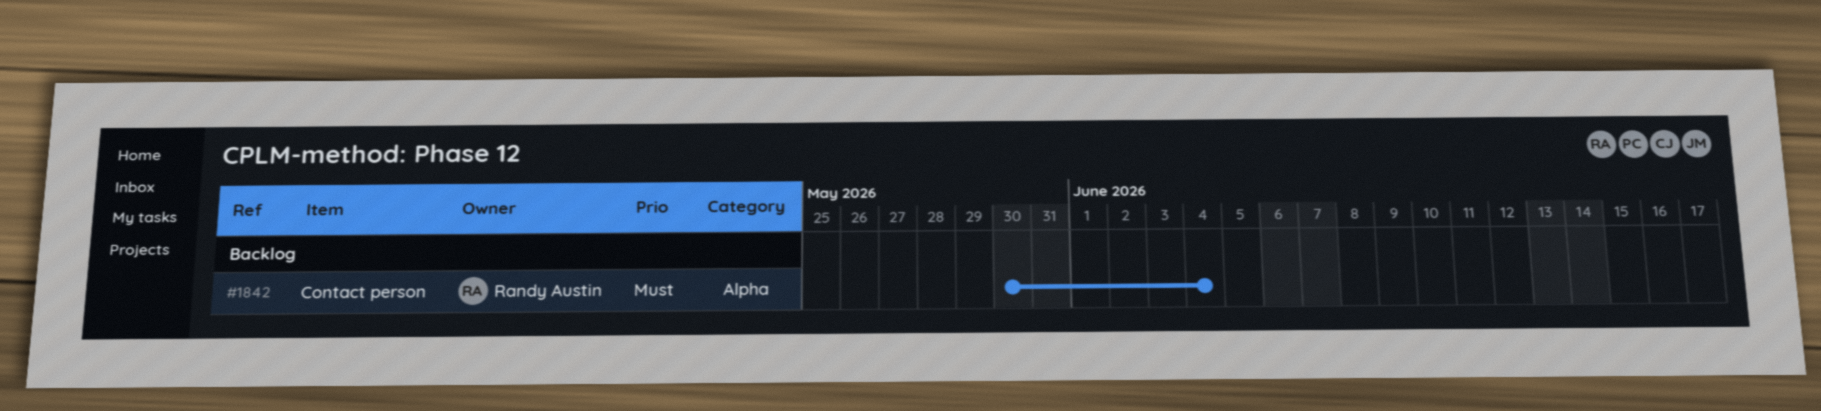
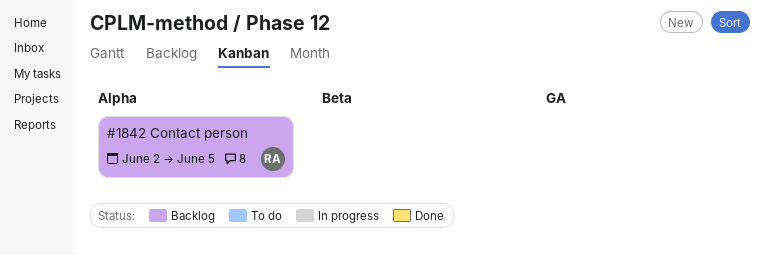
#1842, start: May 30 -> Jun 2
#1842, due: Jun 4 -> Jun 5

